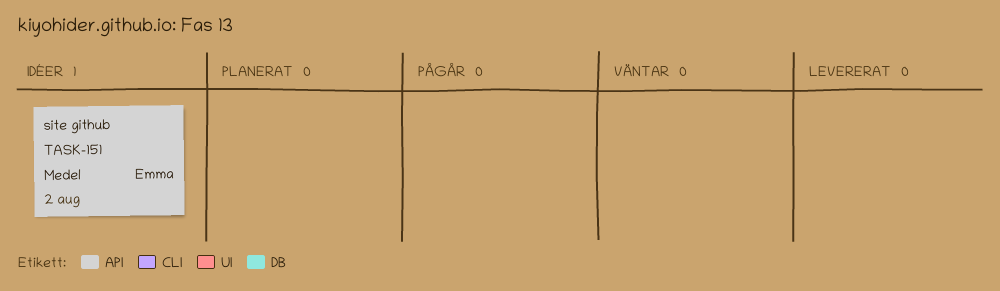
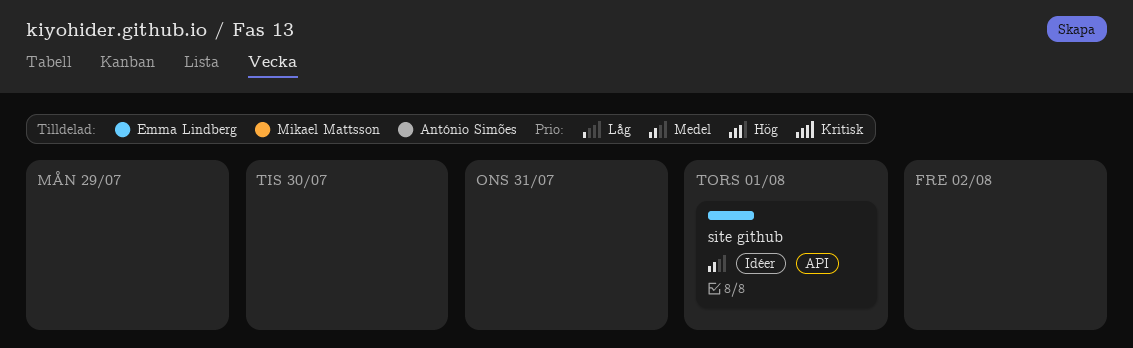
site github, due: Aug 2 -> Aug 1

